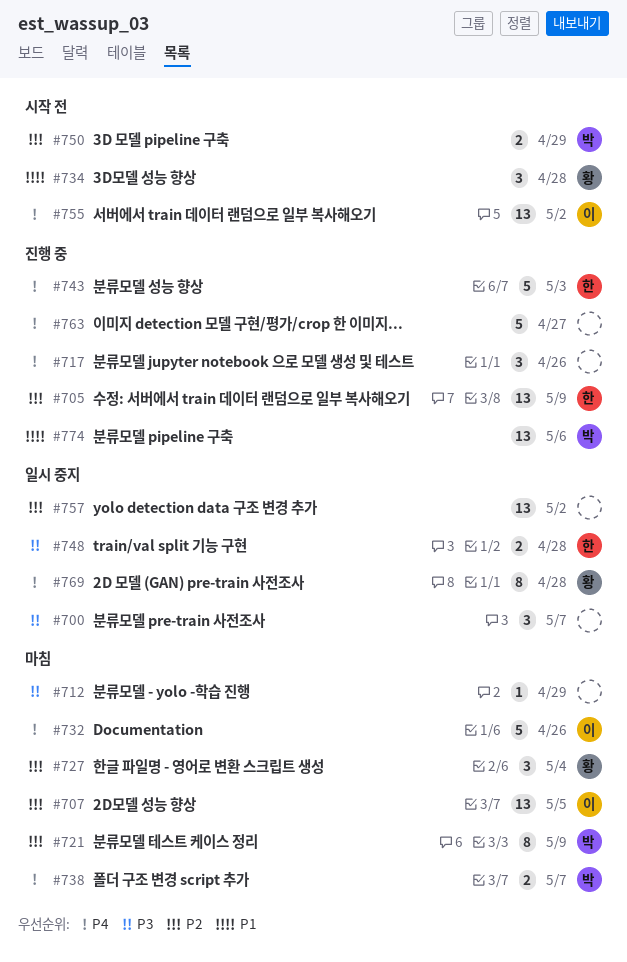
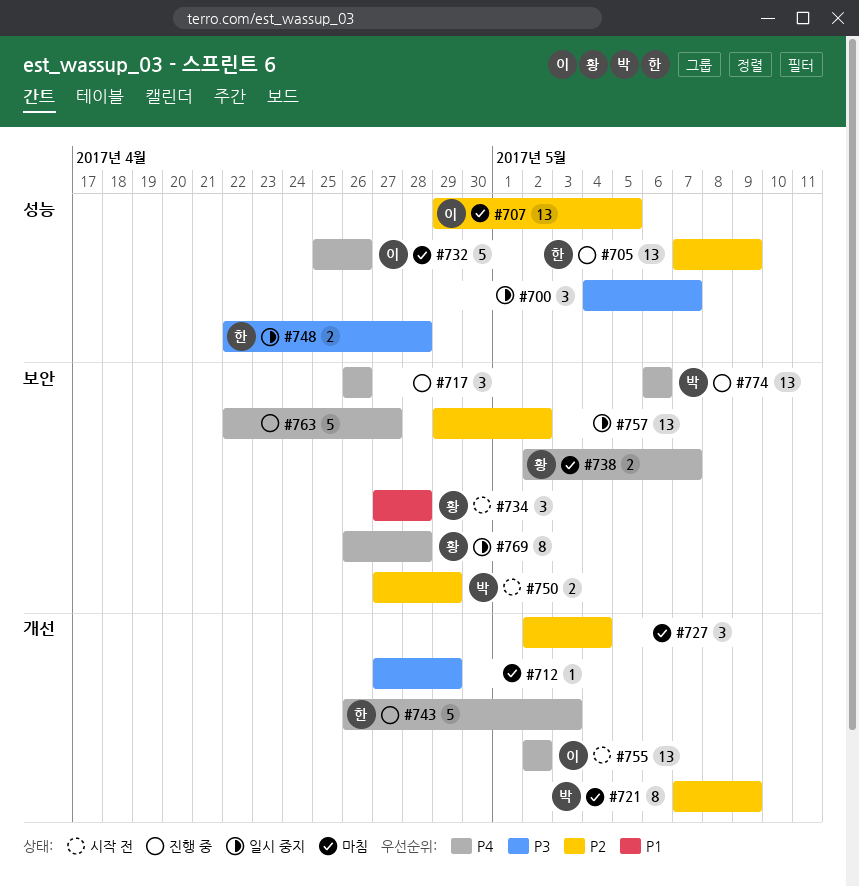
#727, owner: 황 -> none
#738, owner: 박 -> 황
#774, priority: P1 -> P4

